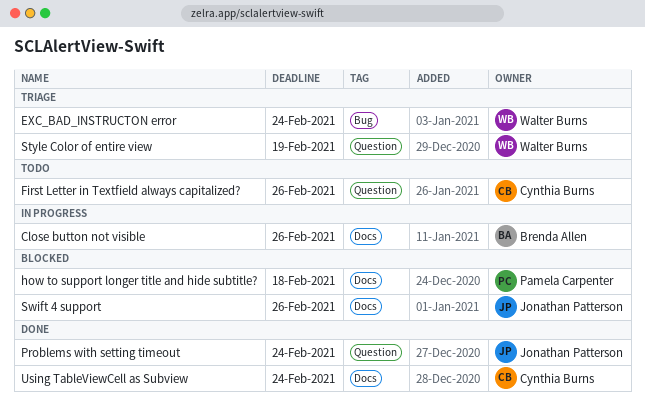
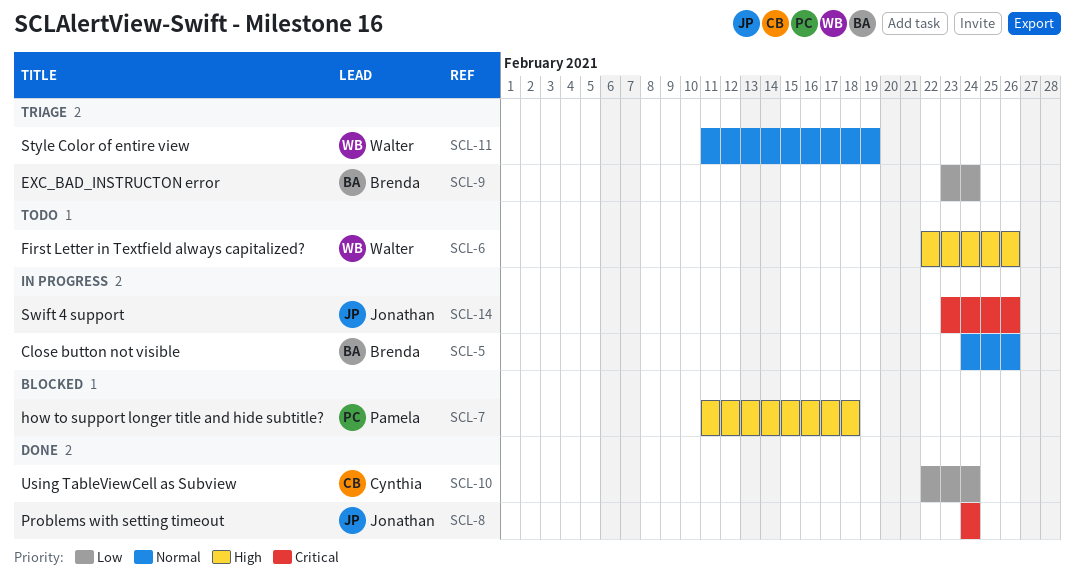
EXC_BAD_INSTRUCTON error, owner: Walter Burns -> Brenda Allen
First Letter in Textfield always capitalized?, owner: Cynthia Burns -> Walter Burns
Swift 4 support, status: Blocked -> In progress

